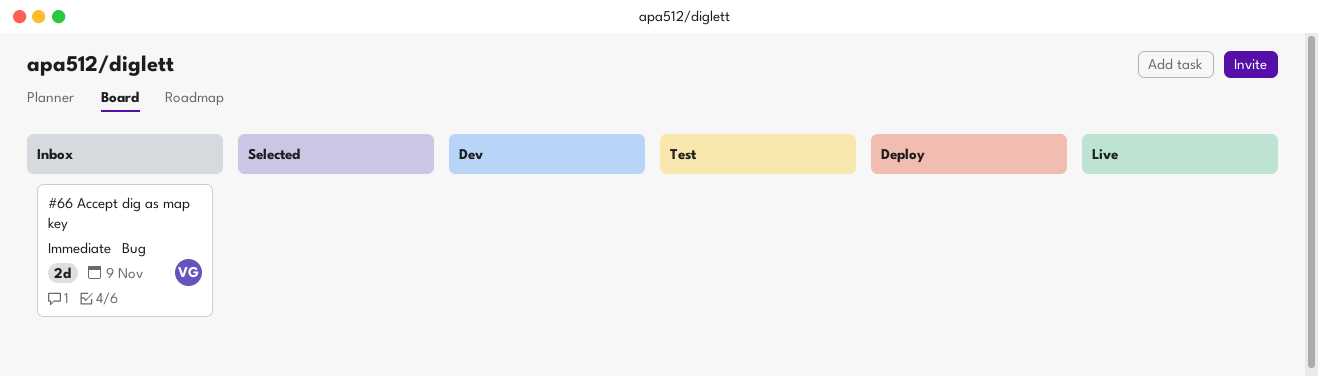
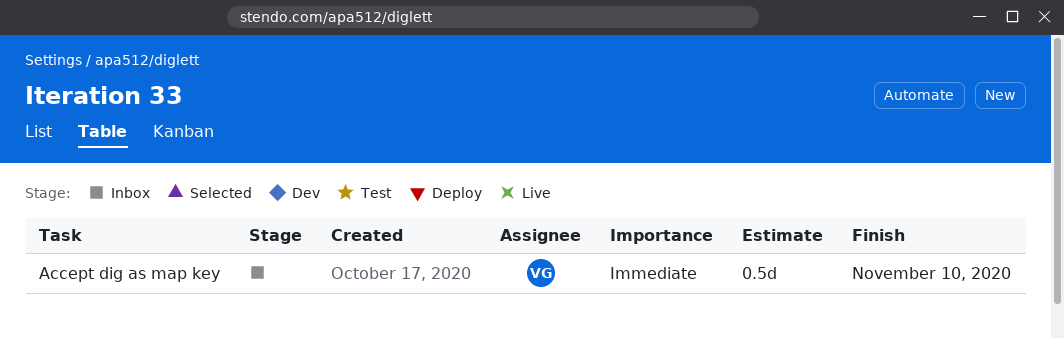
Accept dig as map key, estimate: 2d -> 0.5d
Accept dig as map key, due: Nov 9 -> Nov 10

